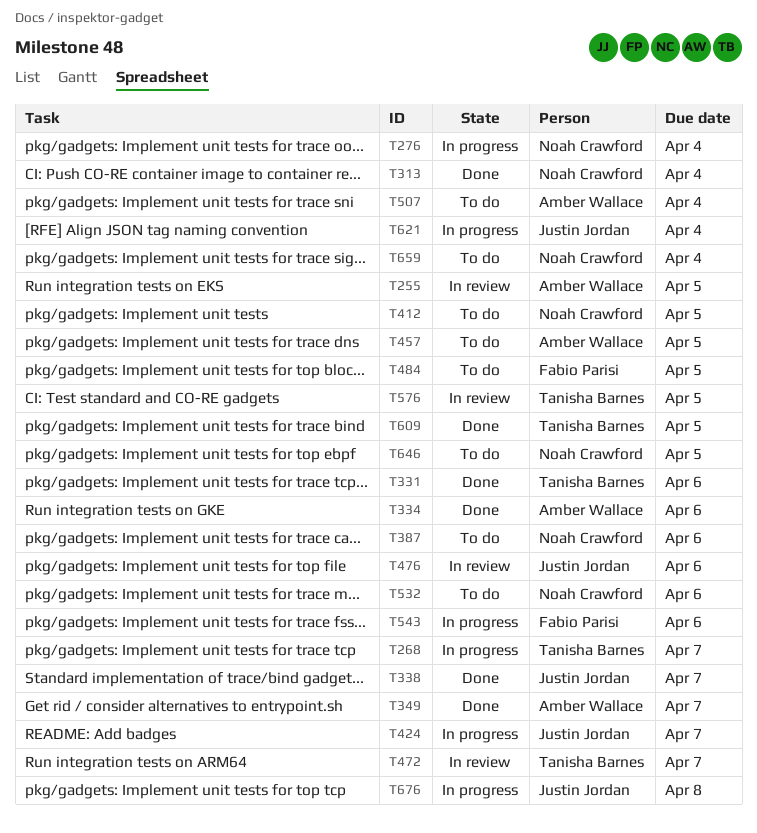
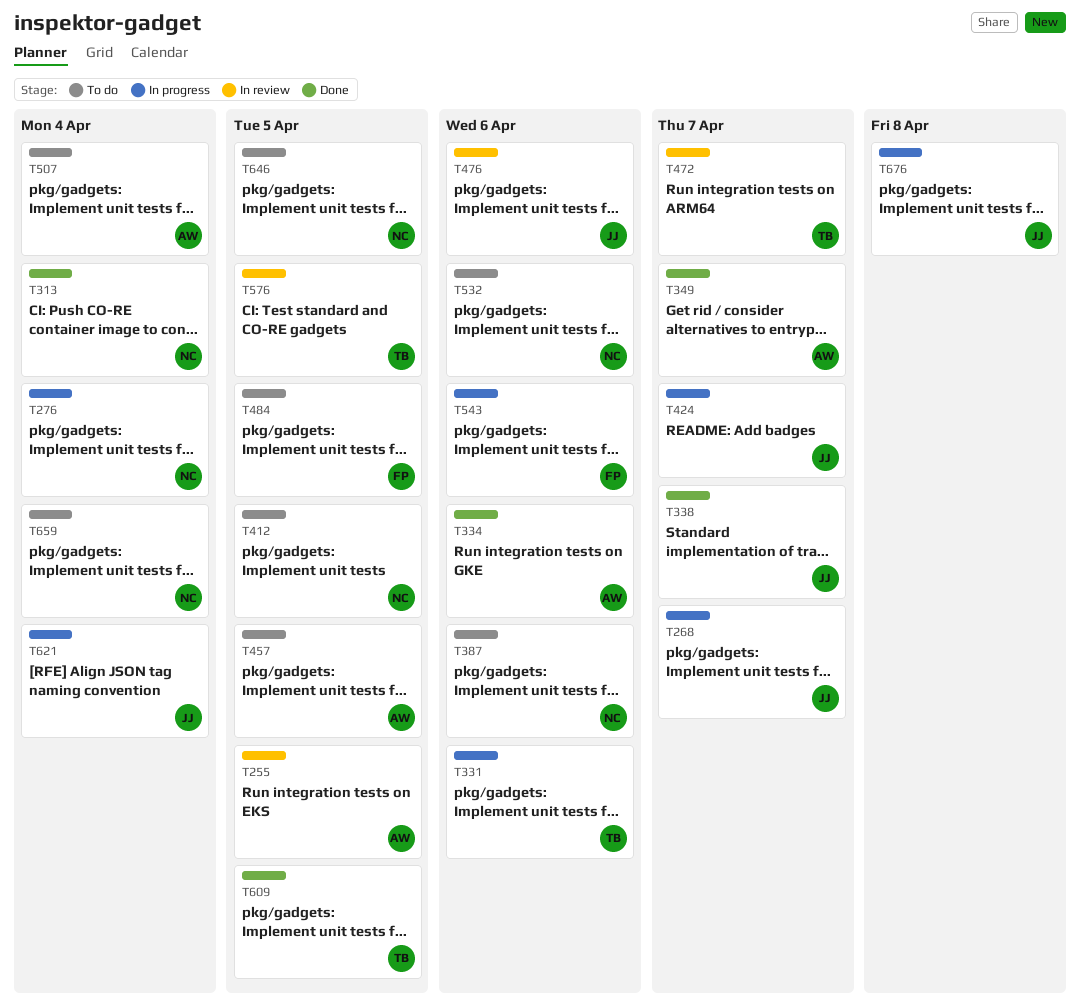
T268, owner: Tanisha Barnes -> Justin Jordan
T331, status: Done -> In progress

